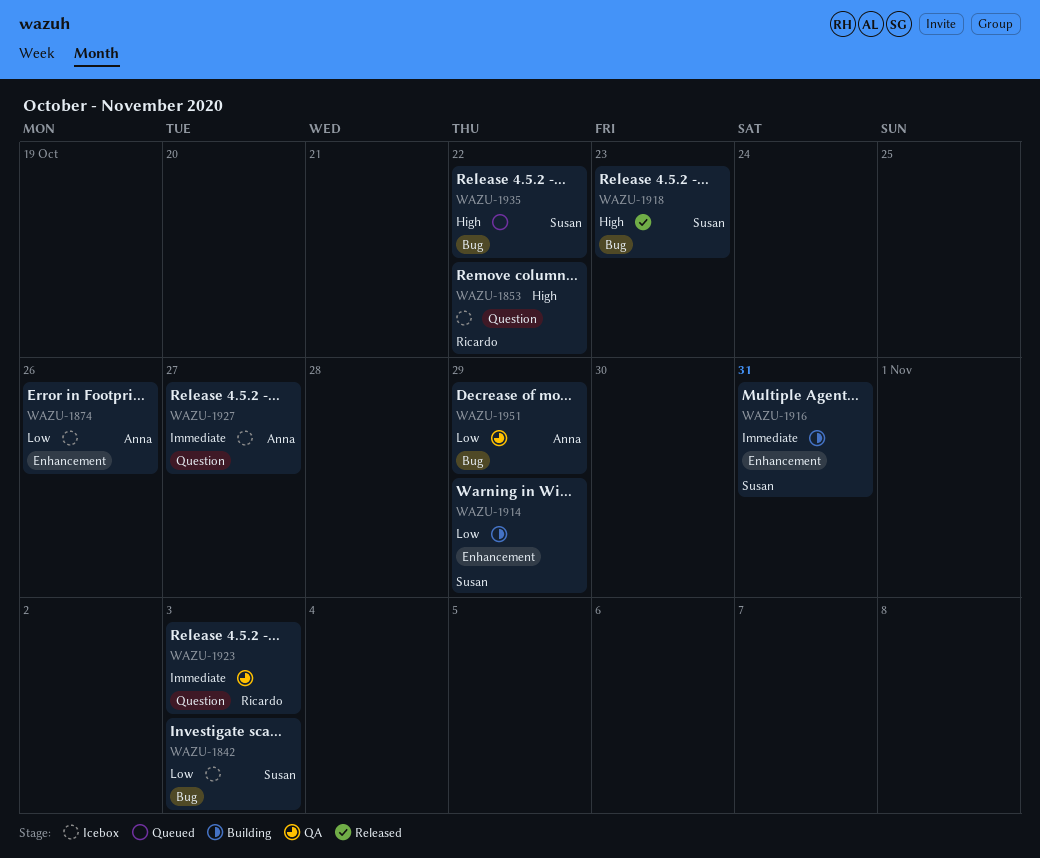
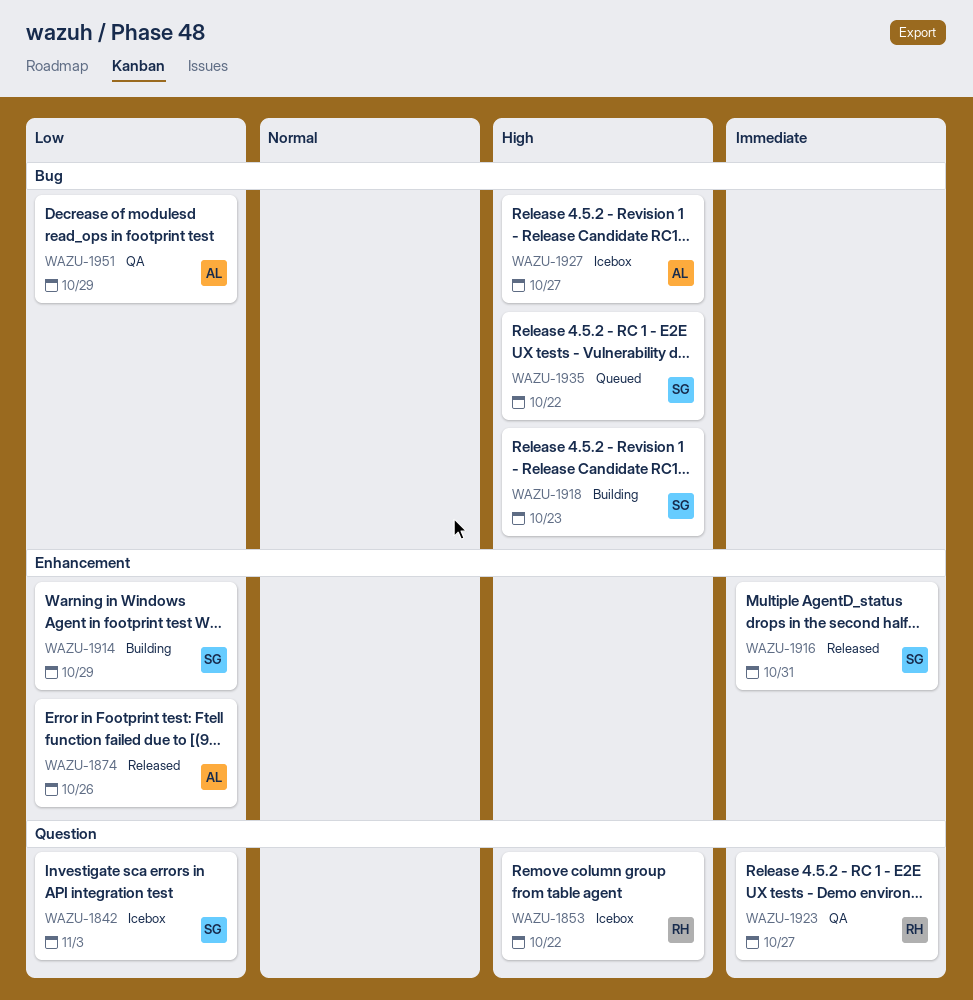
WAZU-1842, label: Bug -> Question
WAZU-1874, status: Icebox -> Released
WAZU-1916, status: Building -> Released
WAZU-1918, status: Released -> Building
WAZU-1923, due: Nov 3 -> Oct 27
WAZU-1927, priority: Immediate -> High
WAZU-1927, label: Question -> Bug

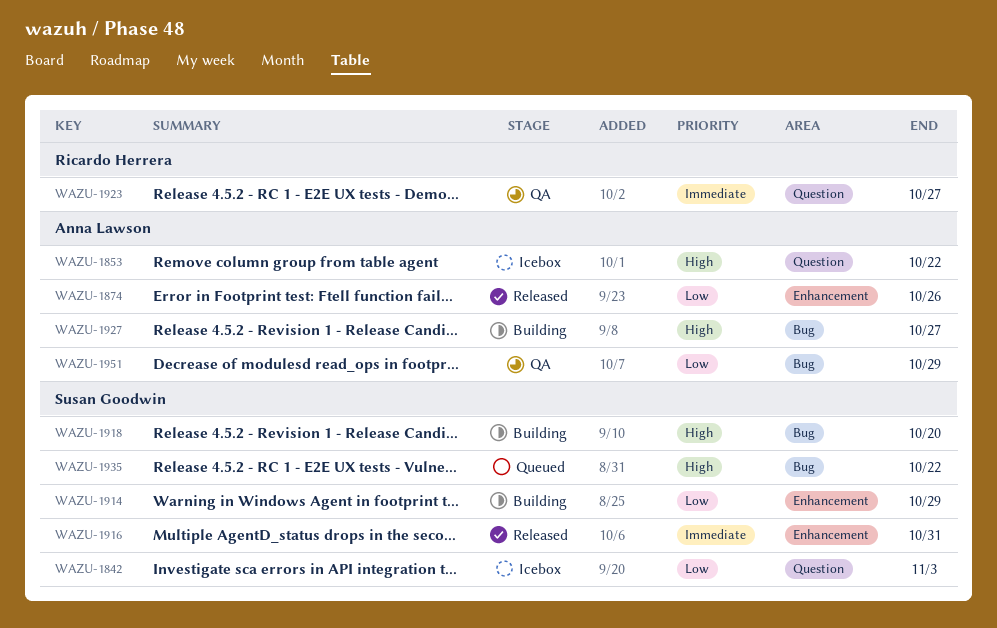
WAZU-1853, owner: Ricardo Herrera -> Anna Lawson
WAZU-1918, due: Oct 23 -> Oct 20
WAZU-1927, status: Icebox -> Building

